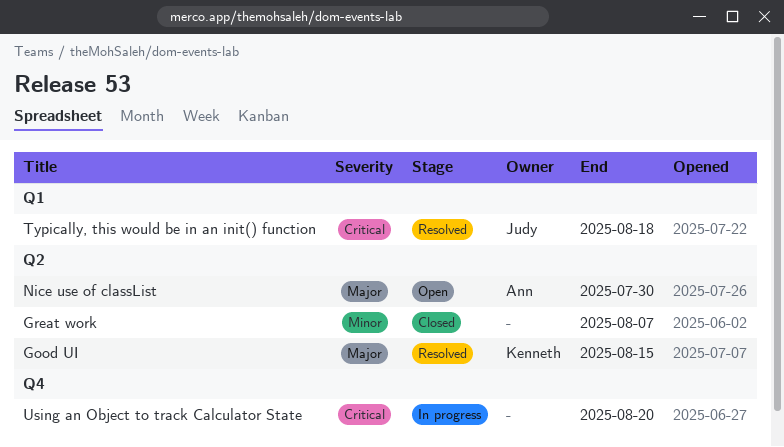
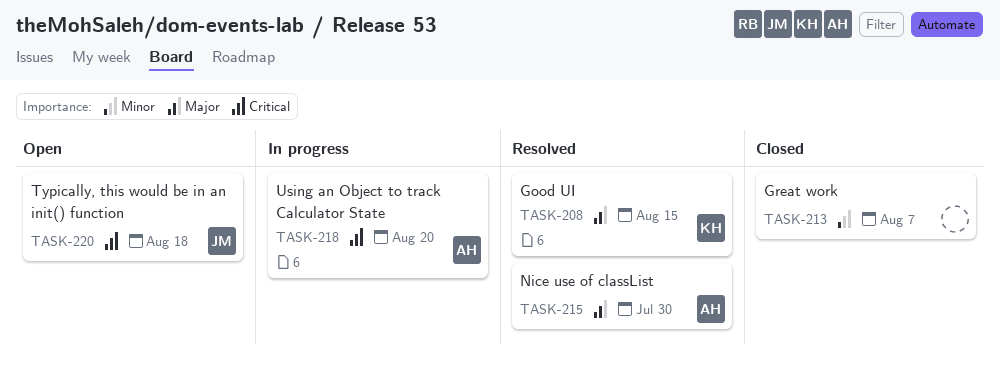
Nice use of classList, status: Open -> Resolved
Typically, this would be in an init() function, status: Resolved -> Open
Using an Object to track Calculator State, owner: none -> Ann

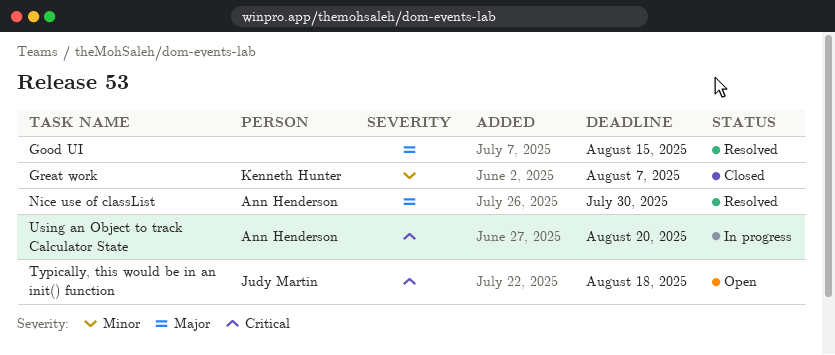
Good UI, owner: Kenneth Hunter -> none
Great work, owner: none -> Kenneth Hunter

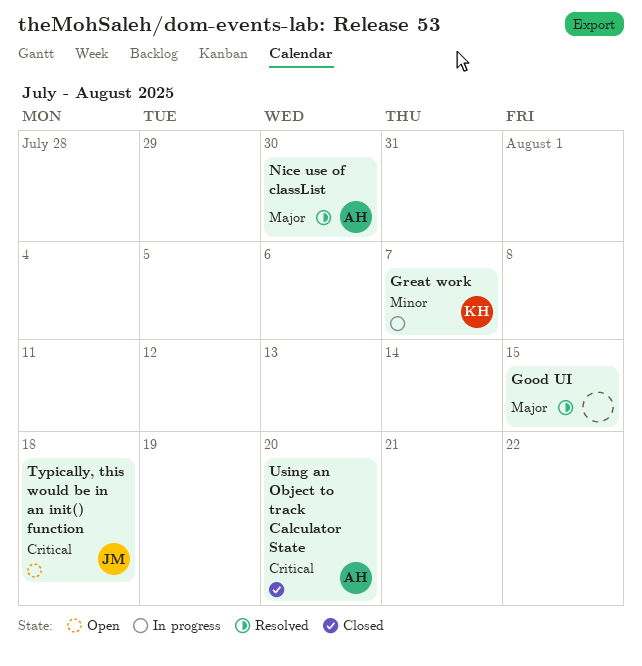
Great work, status: Closed -> In progress
Using an Object to track Calculator State, status: In progress -> Closed

